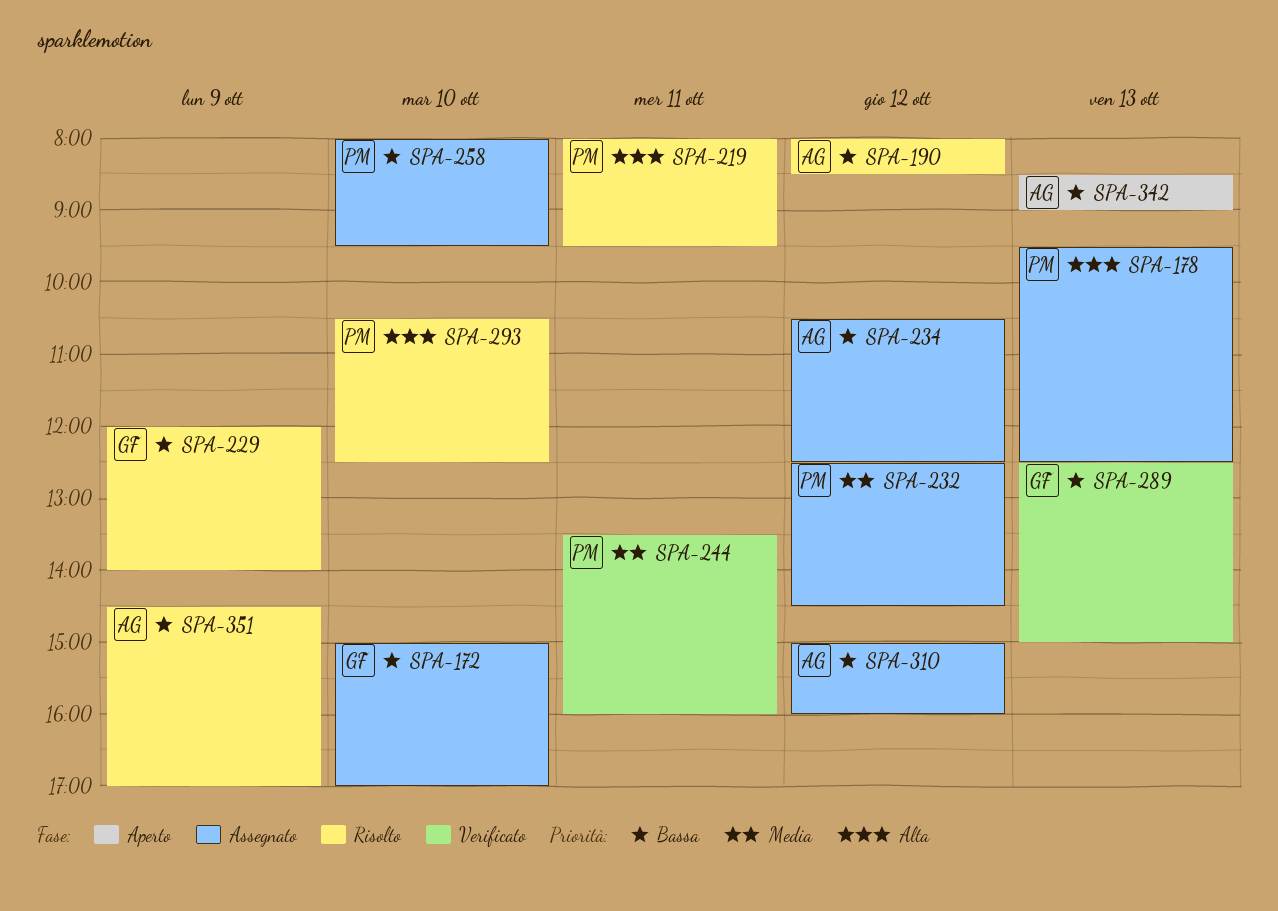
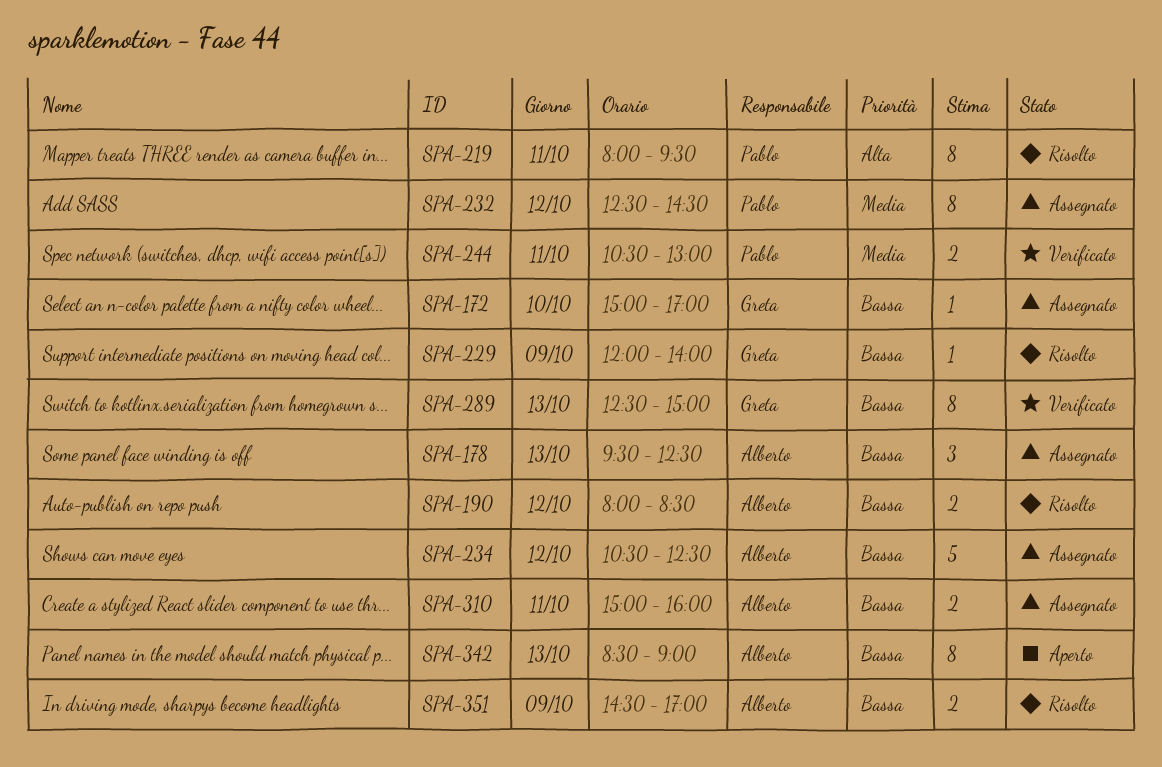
SPA-178, owner: Pablo -> Alberto
SPA-178, priority: Alta -> Bassa
SPA-244, begins: 13:30 -> 10:30
SPA-244, ends: 16:00 -> 13:00
SPA-258: present -> none
SPA-293: present -> none
SPA-310, day: Oct 12 -> Oct 11

